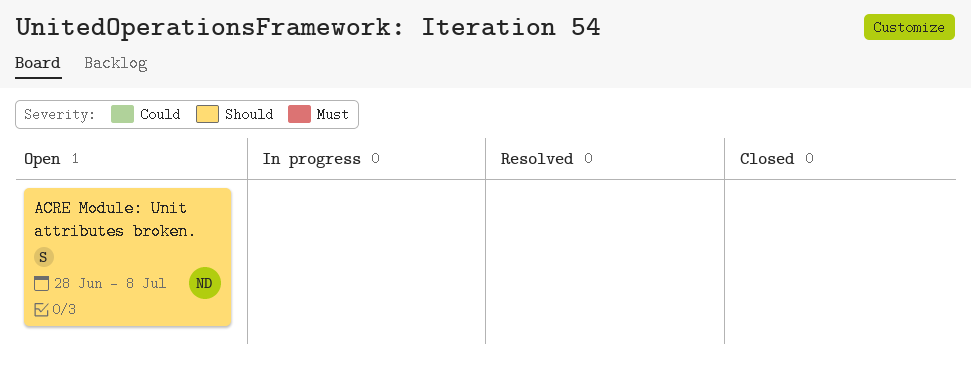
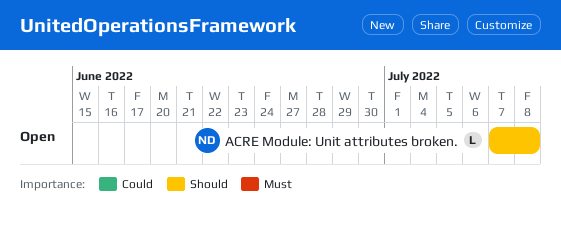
ACRE Module: Unit attributes broken., estimate: S -> L
ACRE Module: Unit attributes broken., start: Jun 28 -> Jul 7

